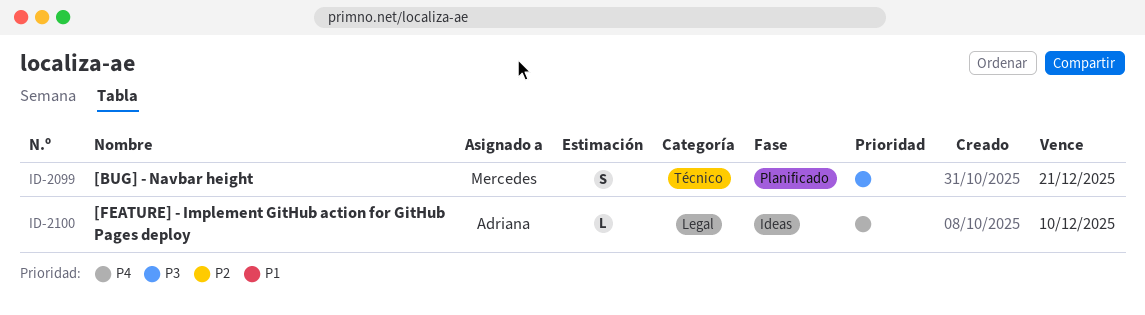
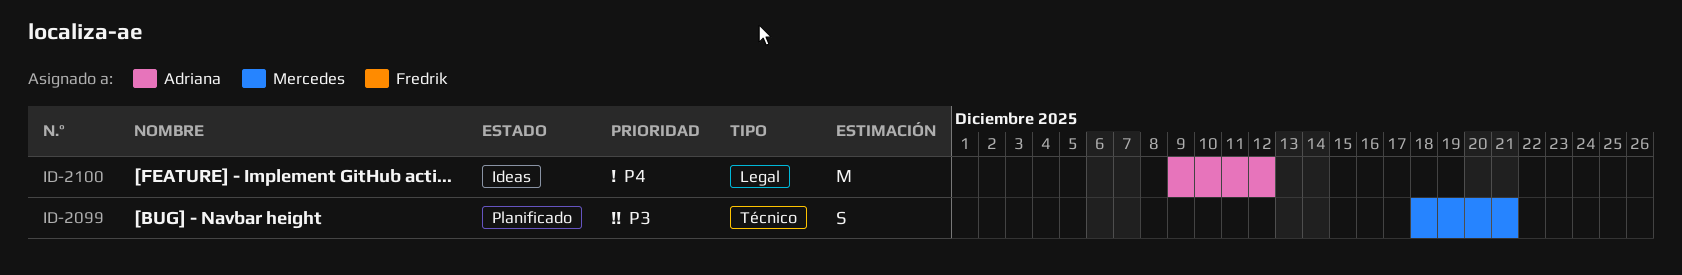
ID-2100, estimate: L -> M
ID-2100, due: Dec 10 -> Dec 12

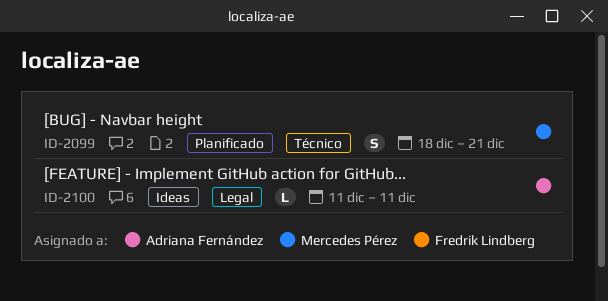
ID-2100, estimate: M -> L
ID-2100, start: Dec 9 -> Dec 11
ID-2100, due: Dec 12 -> Dec 11

